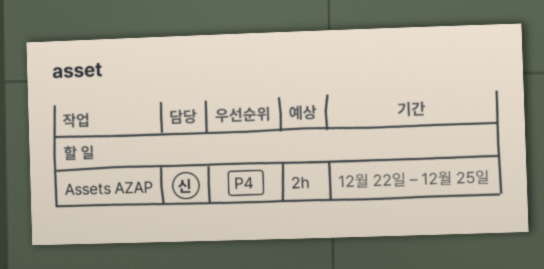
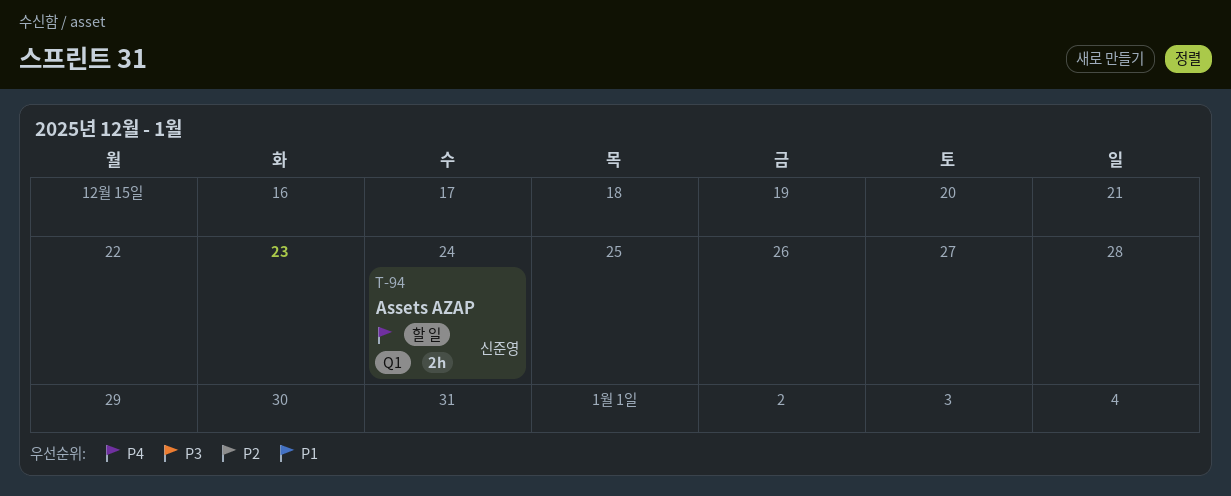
Assets AZAP, due: Dec 25 -> Dec 24

